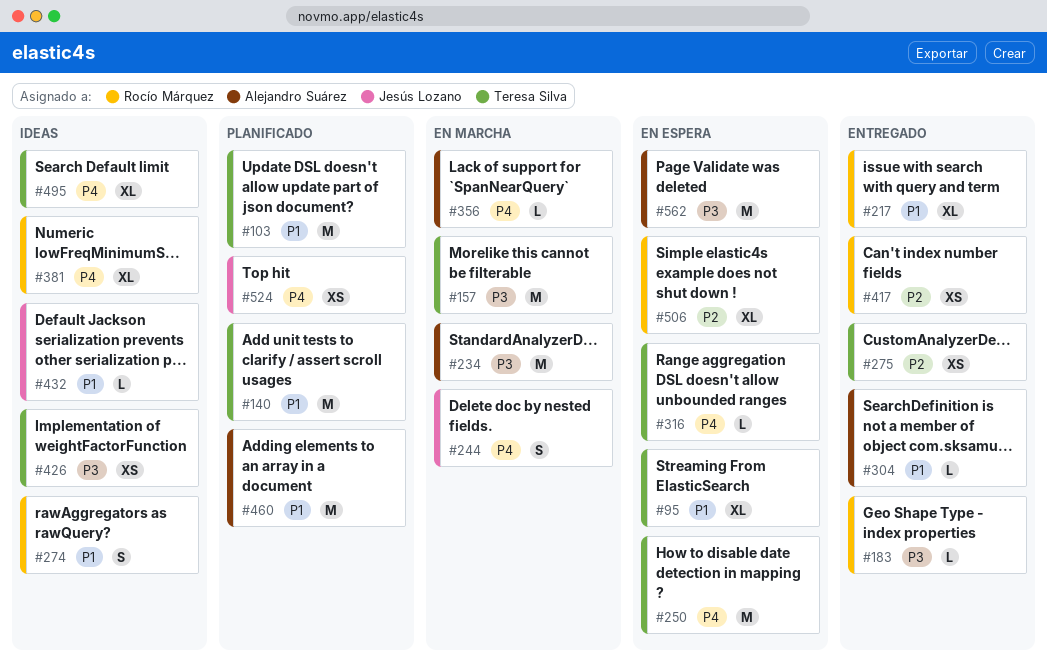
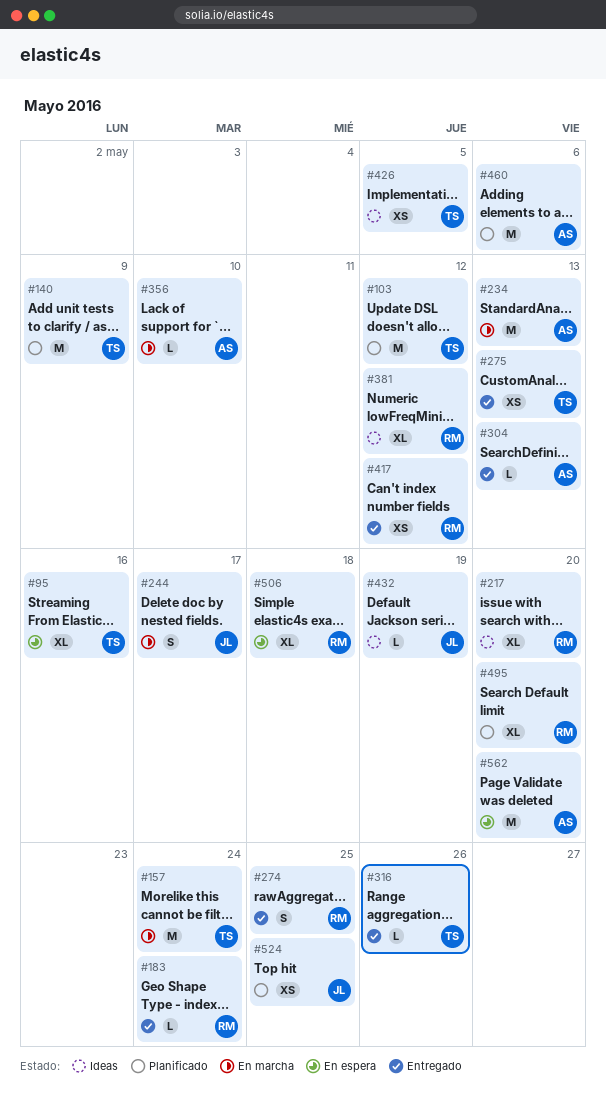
#217, status: Entregado -> Ideas
#250: present -> none
#274, status: Ideas -> Entregado
#316, status: En espera -> Entregado
#495, status: Ideas -> Planificado
#495, owner: Teresa Silva -> Rocío Márquez

